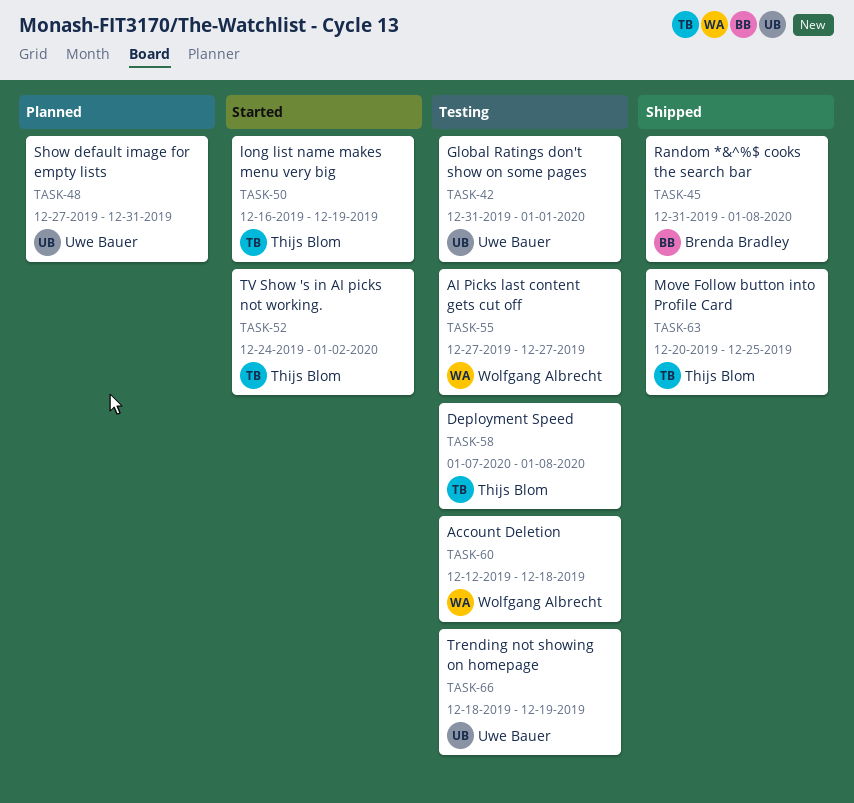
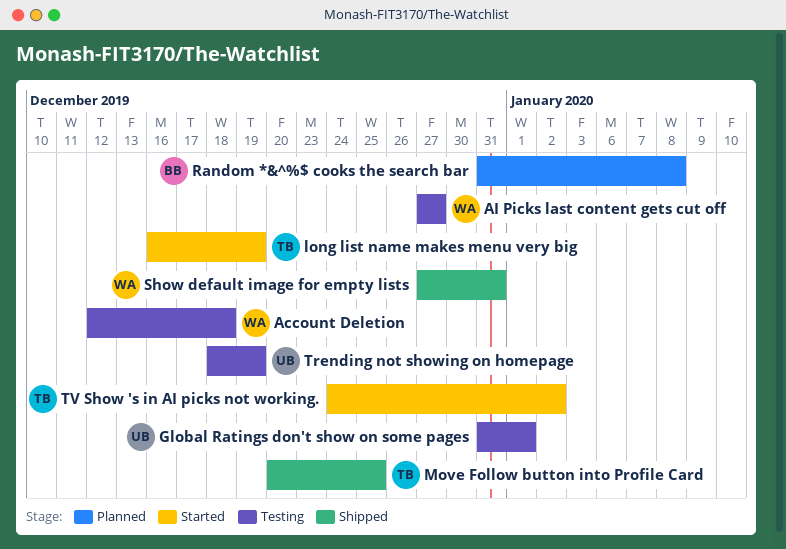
Deployment Speed: present -> none
Random *&^%$ cooks the search bar, status: Shipped -> Planned
Show default image for empty lists, status: Planned -> Shipped
Show default image for empty lists, owner: Uwe Bauer -> Wolfgang Albrecht

